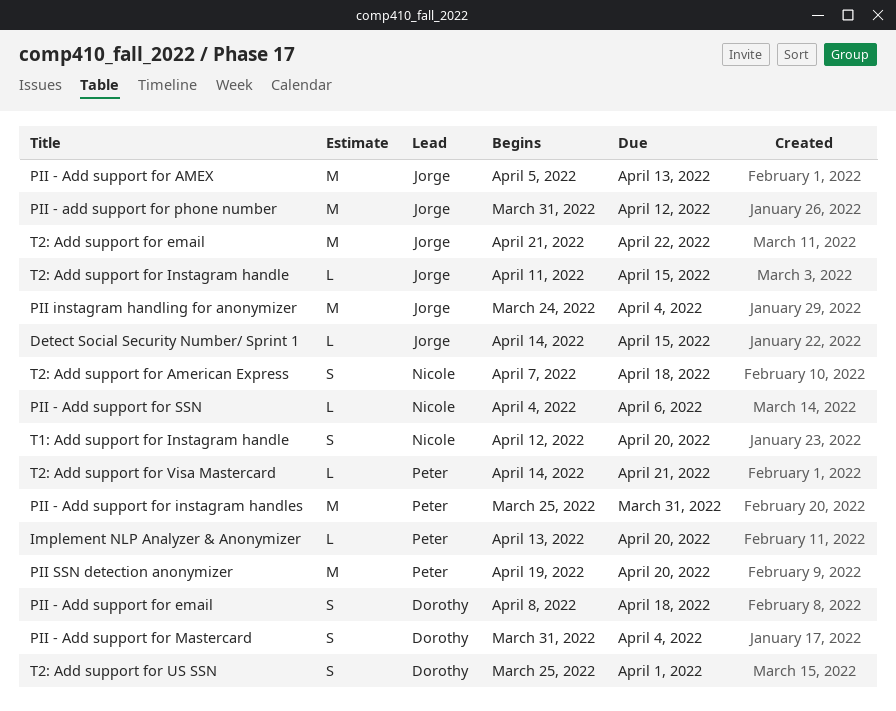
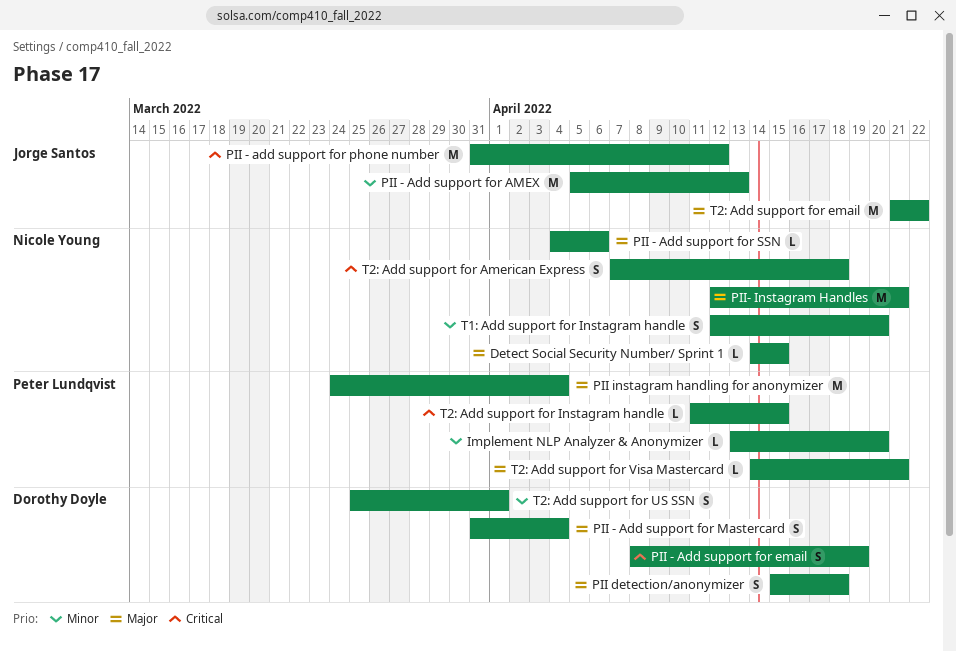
Detect Social Security Number/ Sprint 1, owner: Jorge Santos -> Nicole Young
PII - Add support for email, due: Apr 18 -> Apr 19
PII - Add support for instagram handles: present -> none
PII detection/anonymizer: none -> present
PII instagram handling for anonymizer, owner: Jorge Santos -> Peter Lundqvist
PII SSN detection anonymizer: present -> none
PII- Instagram Handles: none -> present
T2: Add support for Instagram handle, owner: Jorge Santos -> Peter Lundqvist

